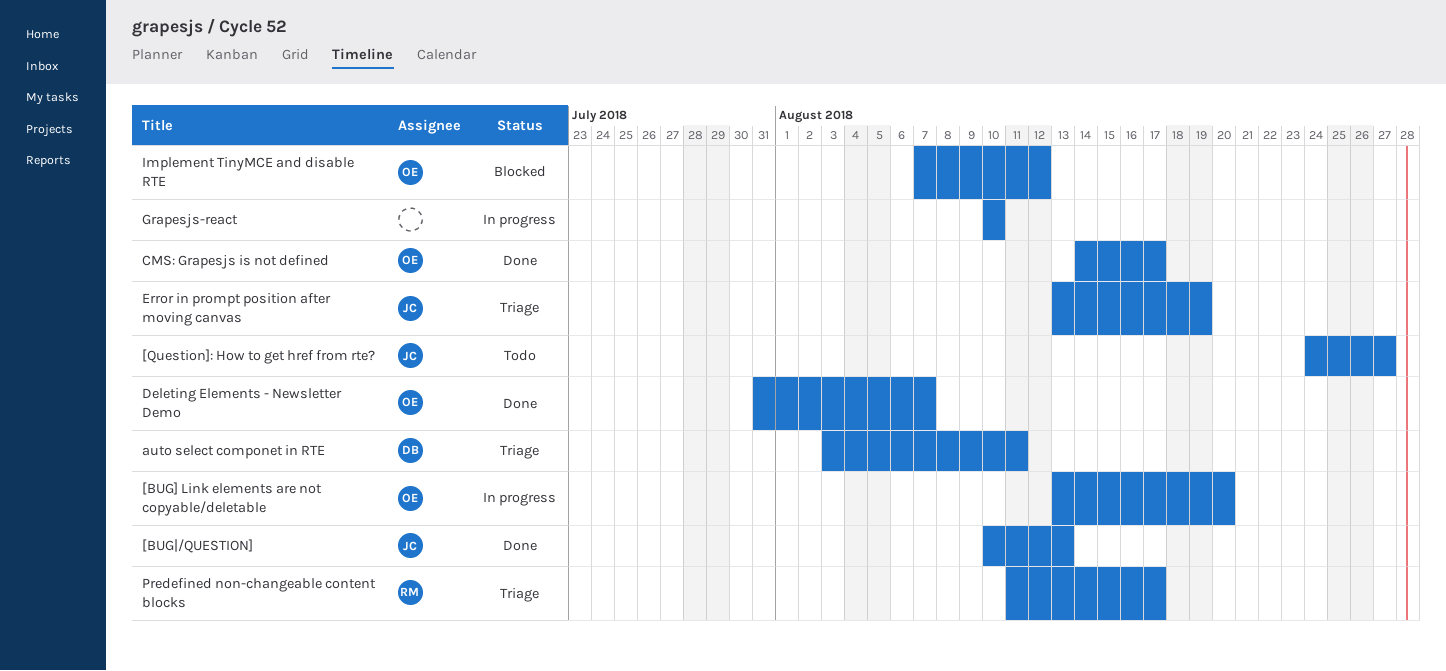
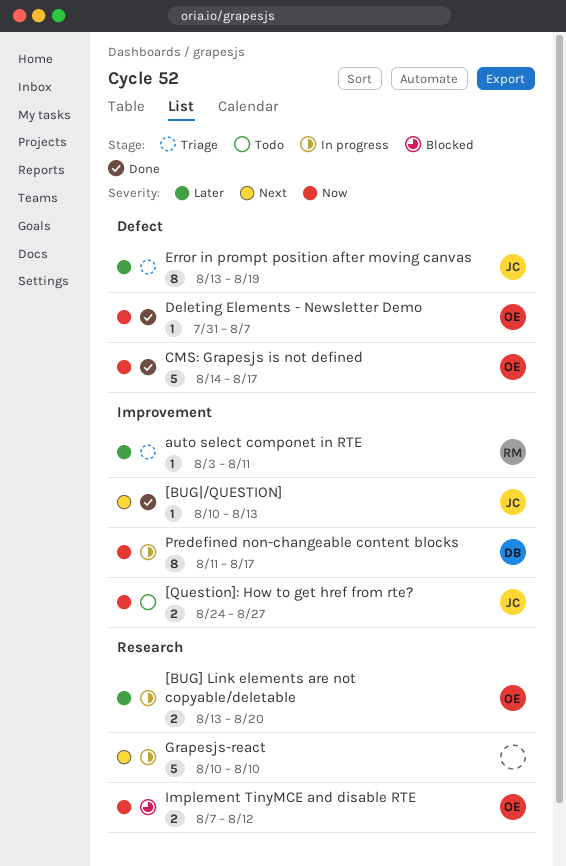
auto select componet in RTE, owner: DB -> RM
Predefined non-changeable content blocks, status: Triage -> In progress
Predefined non-changeable content blocks, owner: RM -> DB

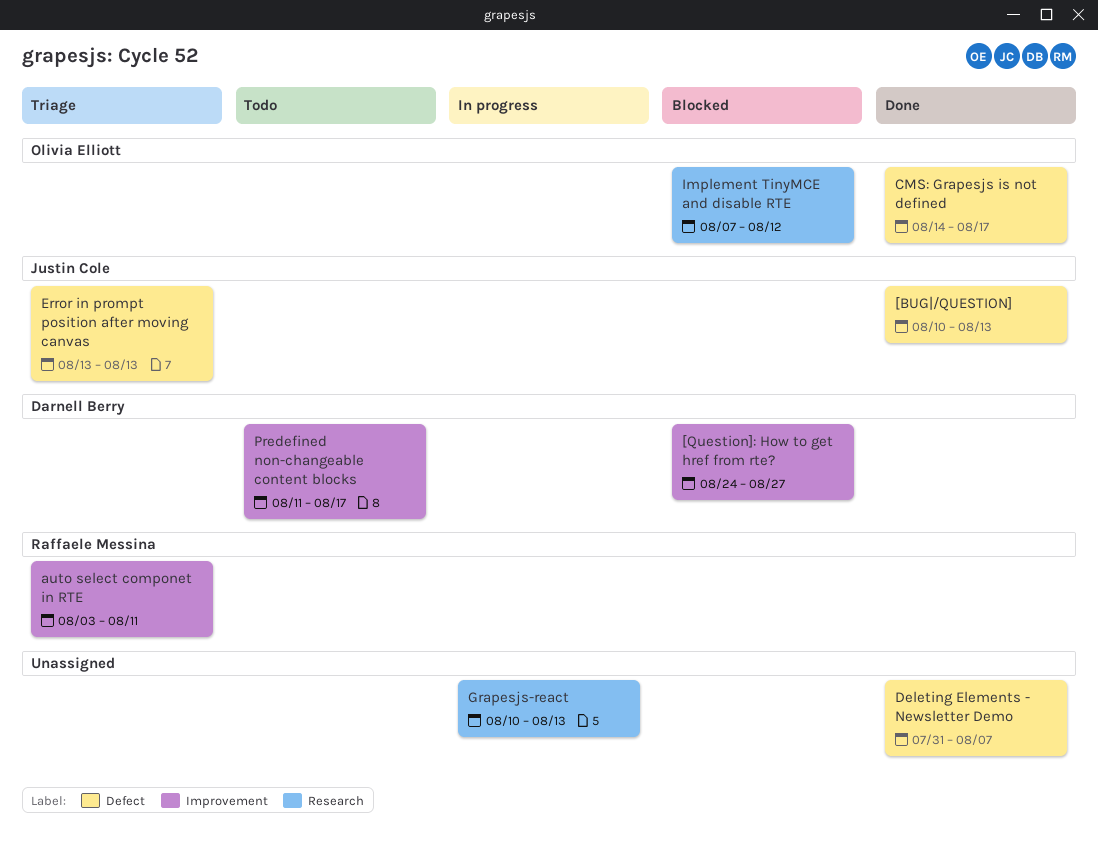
[BUG] Link elements are not copyable/deletable: present -> none
[BUG|/QUESTION], label: Improvement -> Defect
[Question]: How to get href from rte?, status: Todo -> Blocked
[Question]: How to get href from rte?, owner: Justin Cole -> Darnell Berry
Deleting Elements - Newsletter Demo, owner: Olivia Elliott -> none
Error in prompt position after moving canvas, due: Aug 19 -> Aug 13
Grapesjs-react, due: Aug 10 -> Aug 13
Predefined non-changeable content blocks, status: In progress -> Todo

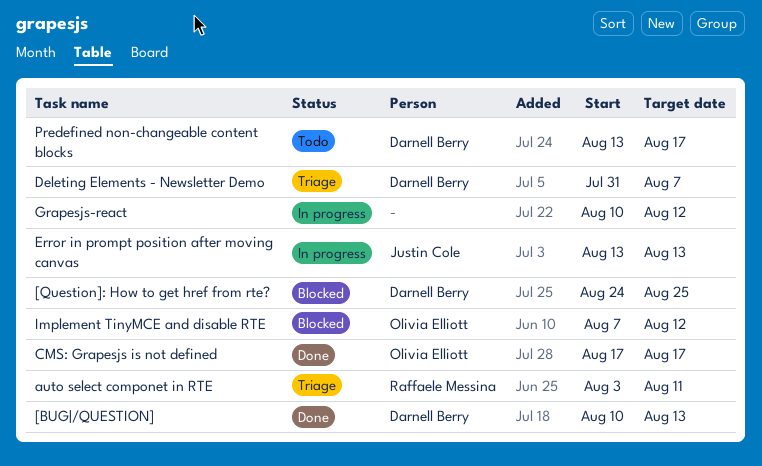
[BUG|/QUESTION], owner: Justin Cole -> Darnell Berry
[Question]: How to get href from rte?, due: Aug 27 -> Aug 25
CMS: Grapesjs is not defined, start: Aug 14 -> Aug 17
Deleting Elements - Newsletter Demo, status: Done -> Triage
Deleting Elements - Newsletter Demo, owner: none -> Darnell Berry
Error in prompt position after moving canvas, status: Triage -> In progress
Grapesjs-react, due: Aug 13 -> Aug 12
Predefined non-changeable content blocks, start: Aug 11 -> Aug 13

